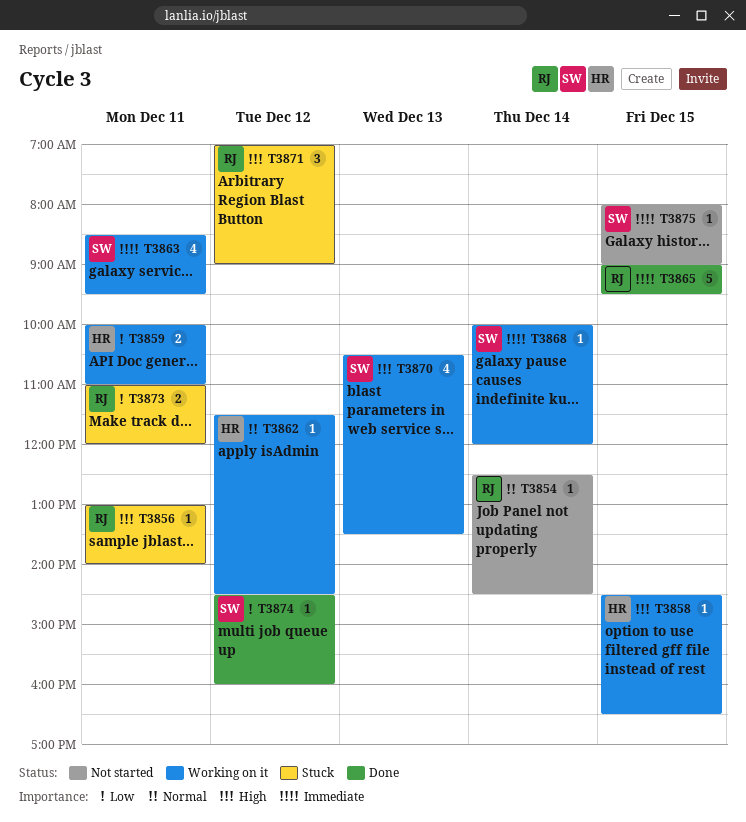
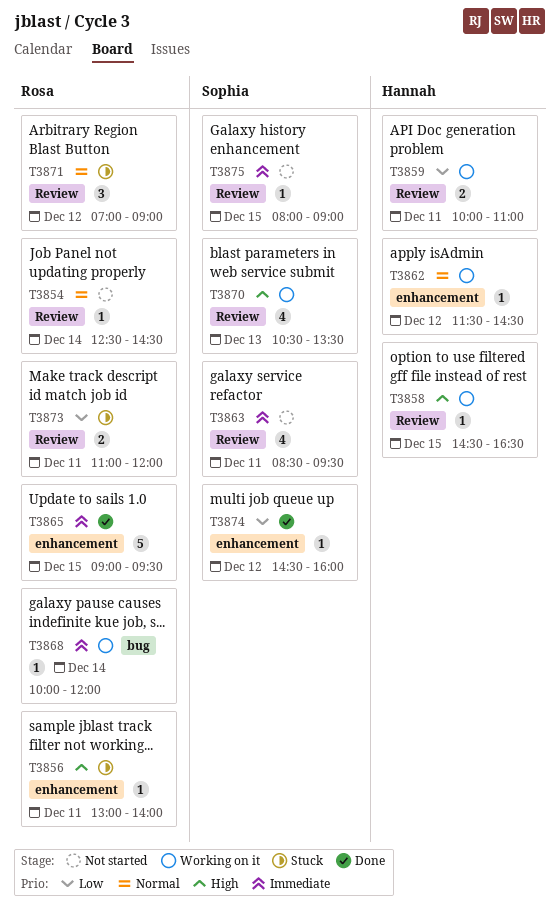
T3863, status: Working on it -> Not started
T3868, owner: Sophia -> Rosa
T3871, priority: High -> Normal

